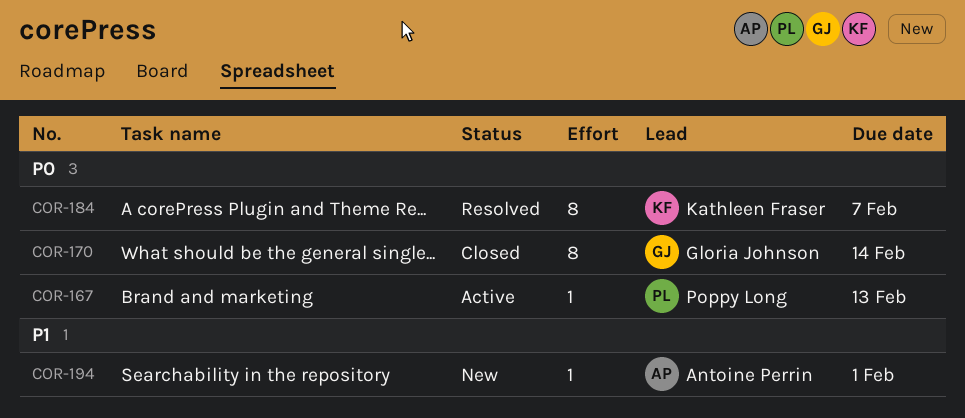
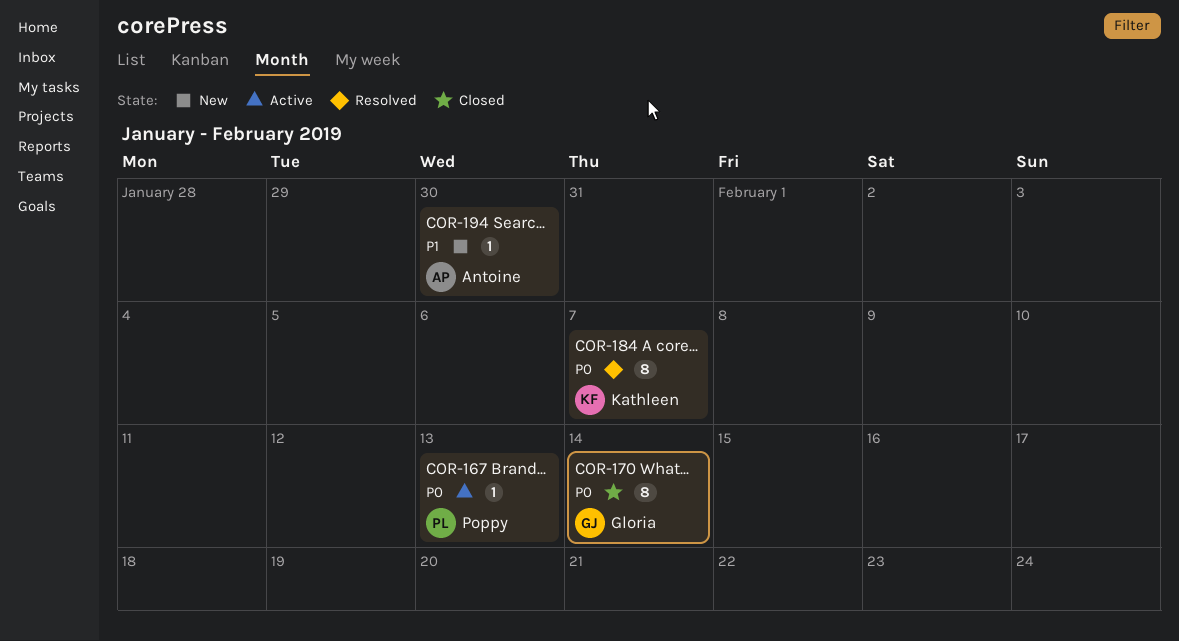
COR-194, due: Feb 1 -> Jan 30

